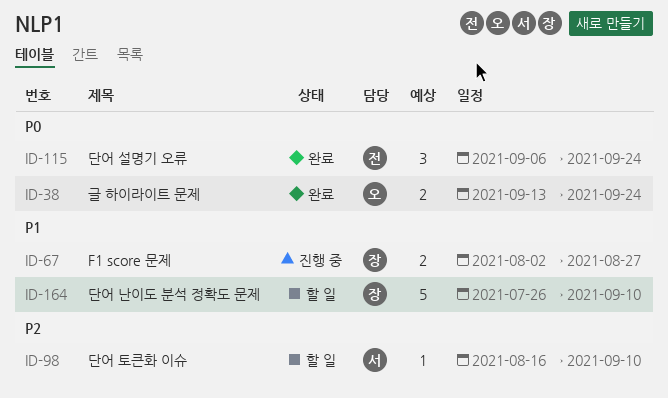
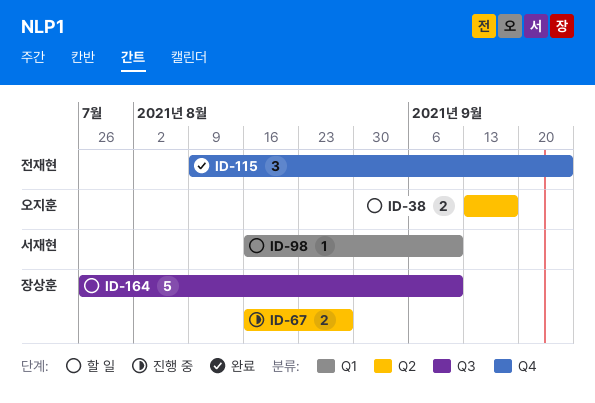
ID-38, status: 완료 -> 할 일
ID-38, due: Sep 24 -> Sep 17
ID-67, start: Aug 2 -> Aug 16
ID-115, start: Sep 6 -> Aug 9

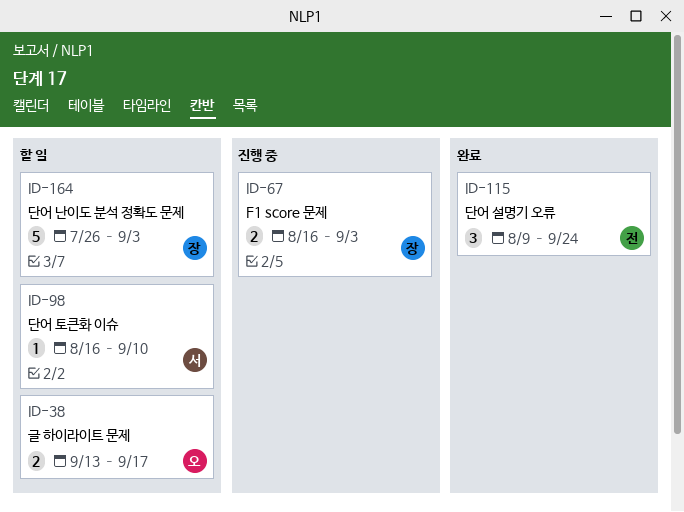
ID-67, due: Aug 27 -> Sep 3
ID-164, due: Sep 10 -> Sep 3

